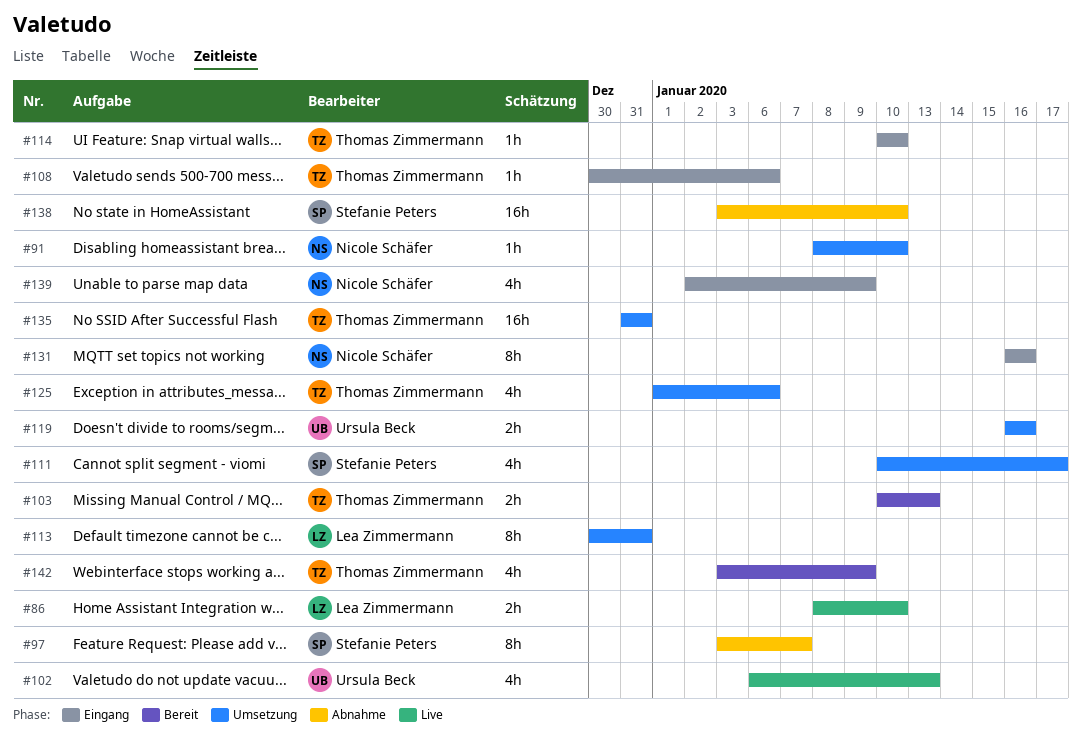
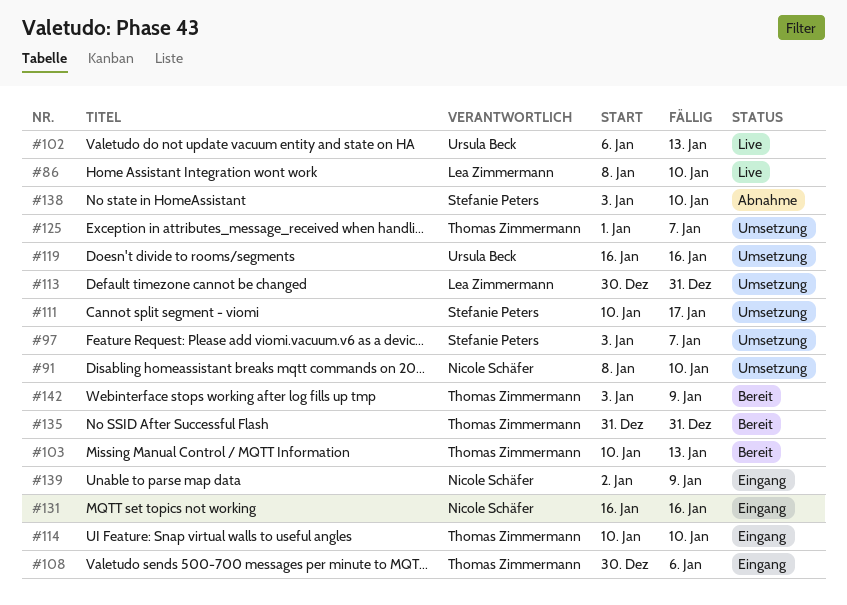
#97, status: Abnahme -> Umsetzung
#125, due: Jan 6 -> Jan 7
#135, status: Umsetzung -> Bereit

